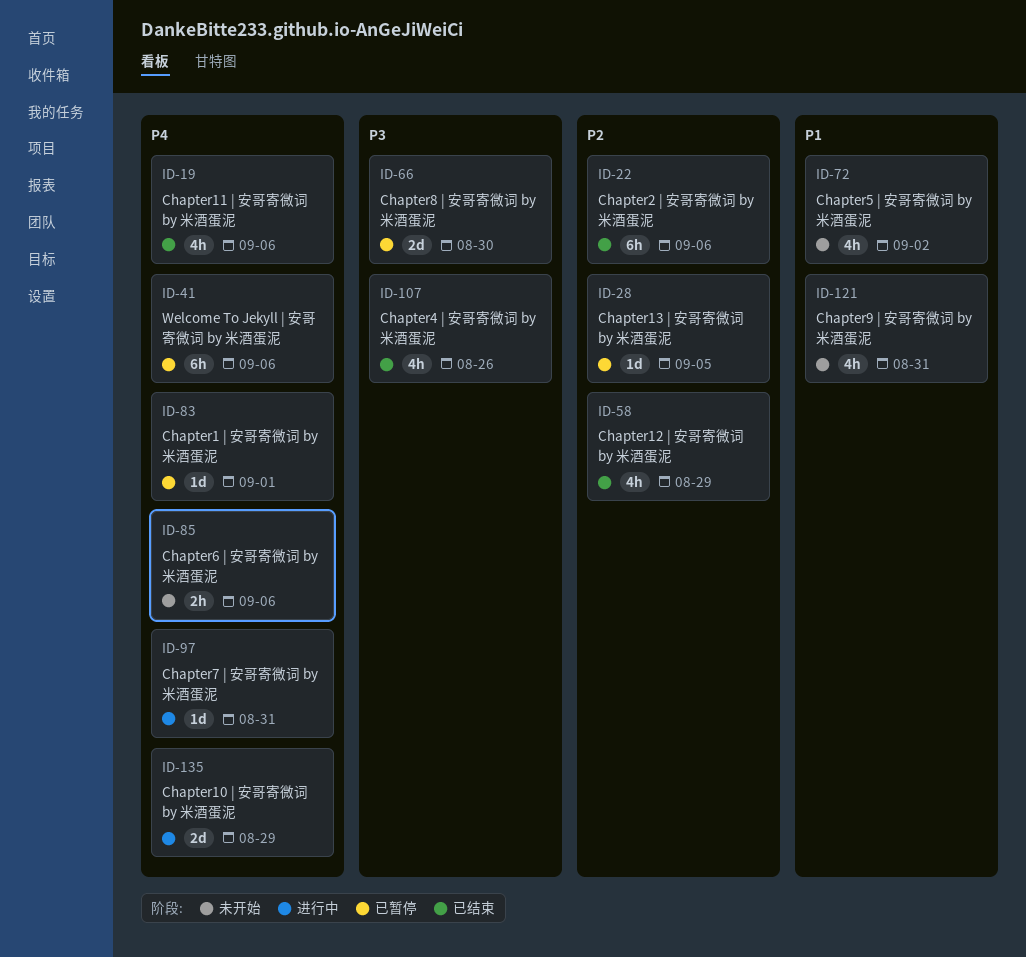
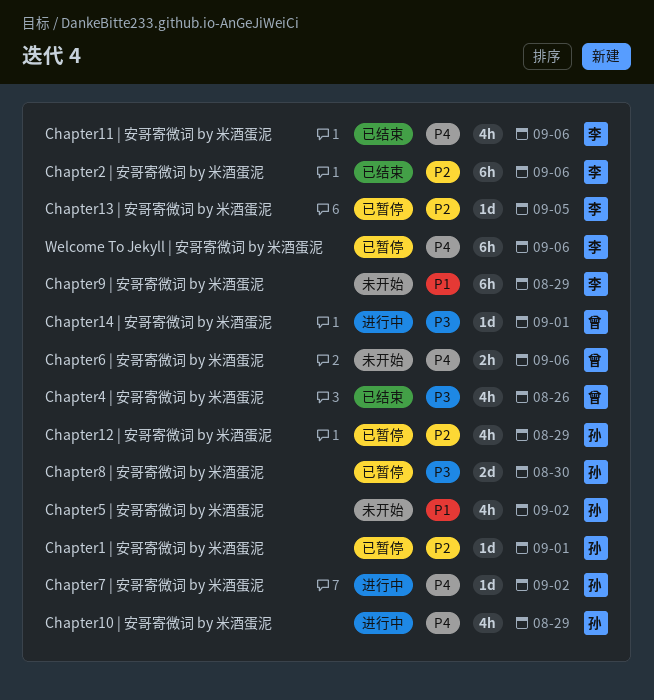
Chapter1 | 安哥寄微词 by 米酒蛋泥, priority: P4 -> P2
Chapter10 | 安哥寄微词 by 米酒蛋泥, estimate: 2d -> 4h
Chapter12 | 安哥寄微词 by 米酒蛋泥, status: 已结束 -> 已暂停
Chapter14 | 安哥寄微词 by 米酒蛋泥: none -> present
Chapter7 | 安哥寄微词 by 米酒蛋泥, due: Aug 31 -> Sep 2
Chapter9 | 安哥寄微词 by 米酒蛋泥, estimate: 4h -> 6h
Chapter9 | 安哥寄微词 by 米酒蛋泥, due: Aug 31 -> Aug 29

